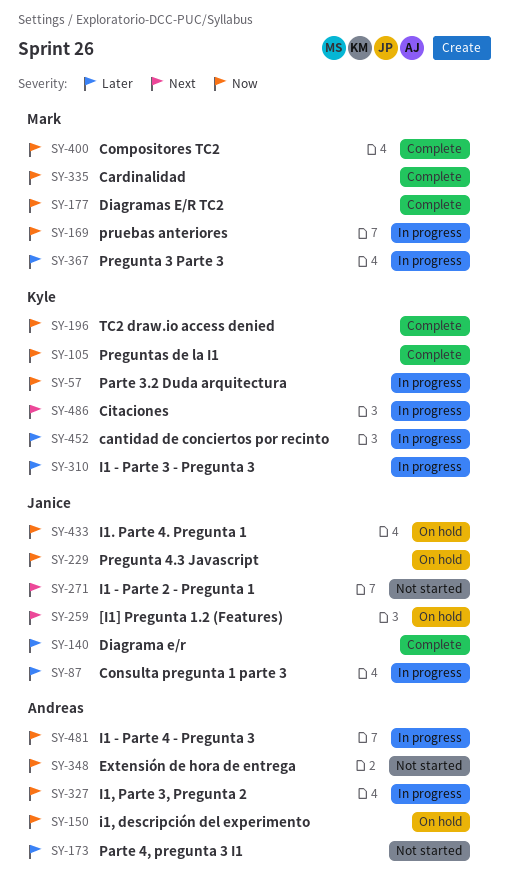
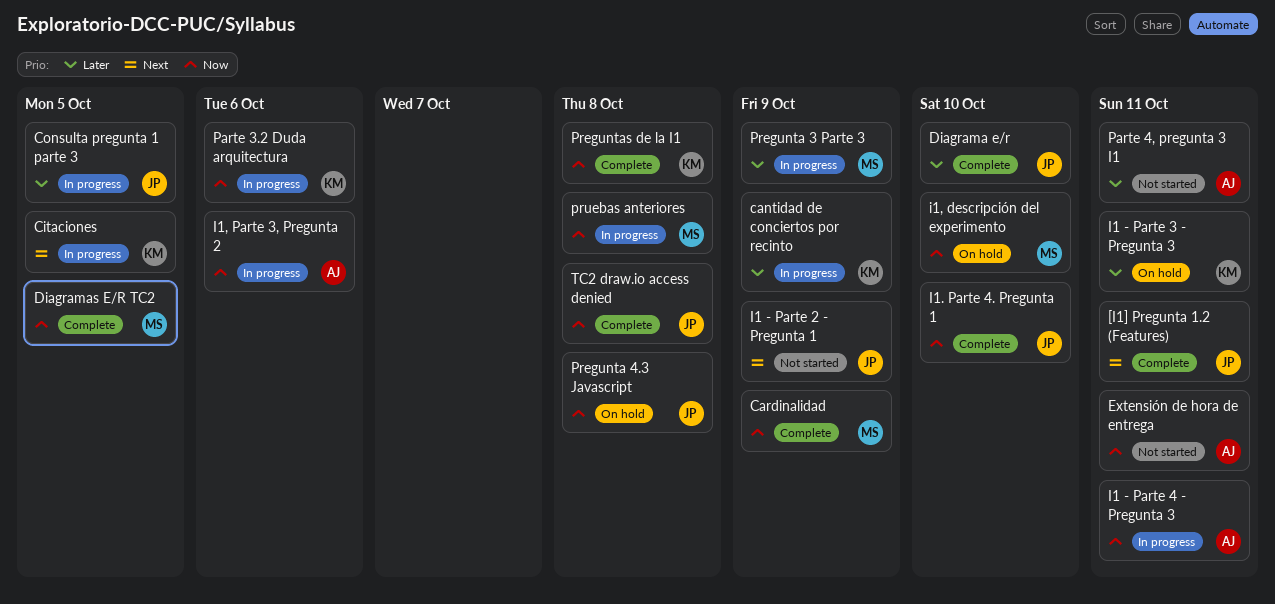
[I1] Pregunta 1.2 (Features), status: On hold -> Complete
Compositores TC2: present -> none
I1 - Parte 3 - Pregunta 3, status: In progress -> On hold
i1, descripción del experimento, owner: Andreas -> Mark
I1. Parte 4. Pregunta 1, status: On hold -> Complete
TC2 draw.io access denied, owner: Kyle -> Janice

